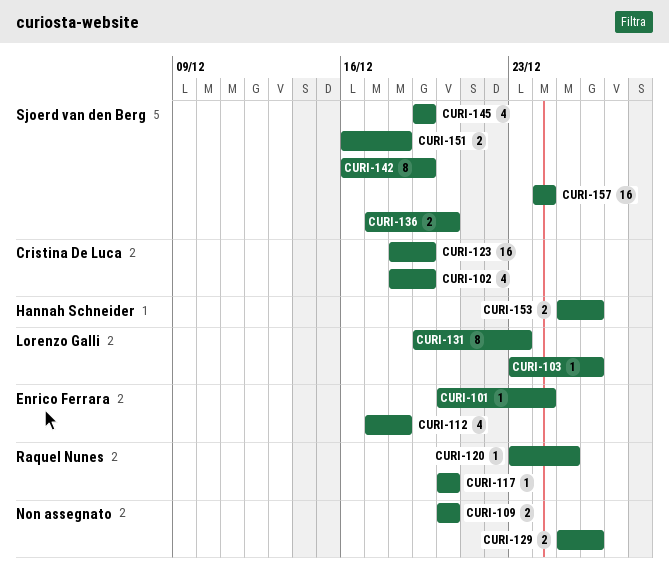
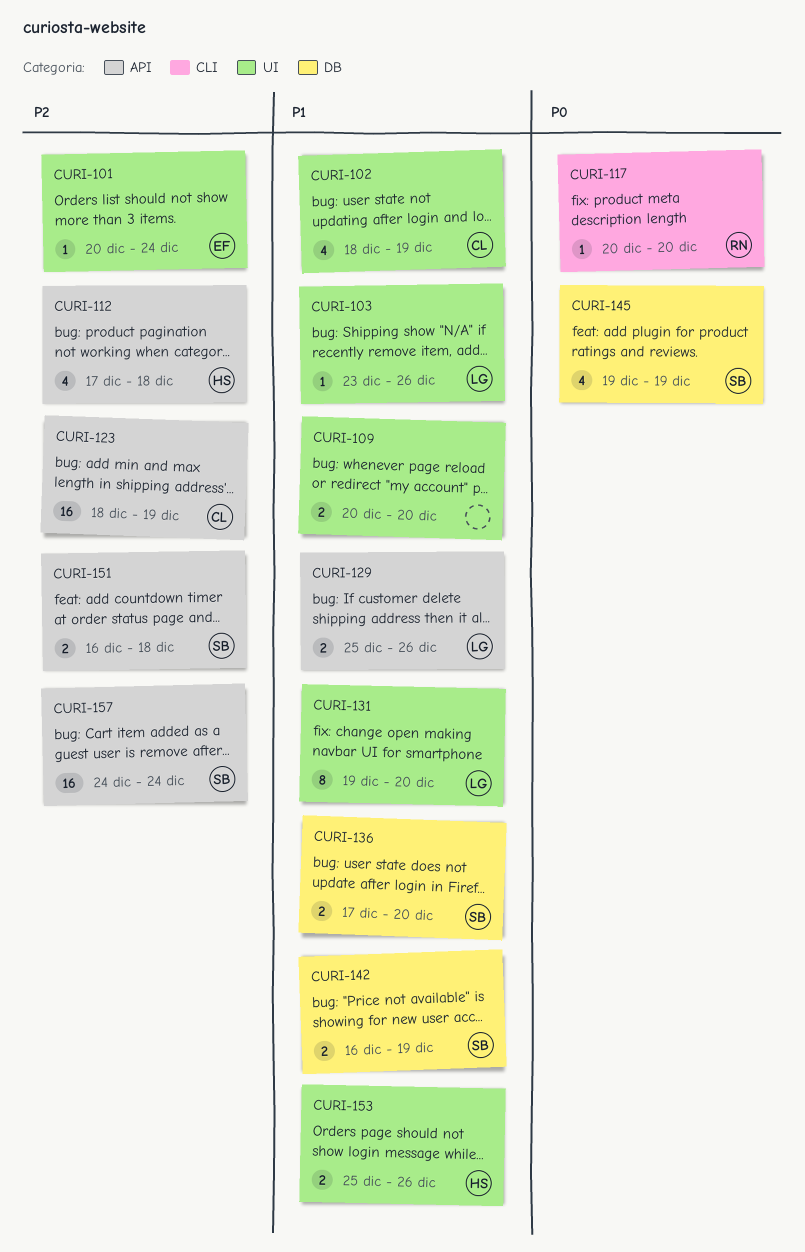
CURI-112, owner: Enrico Ferrara -> Hannah Schneider
CURI-120: present -> none
CURI-129, owner: none -> Lorenzo Galli
CURI-131, due: Dec 23 -> Dec 20
CURI-142, estimate: 8 -> 2

